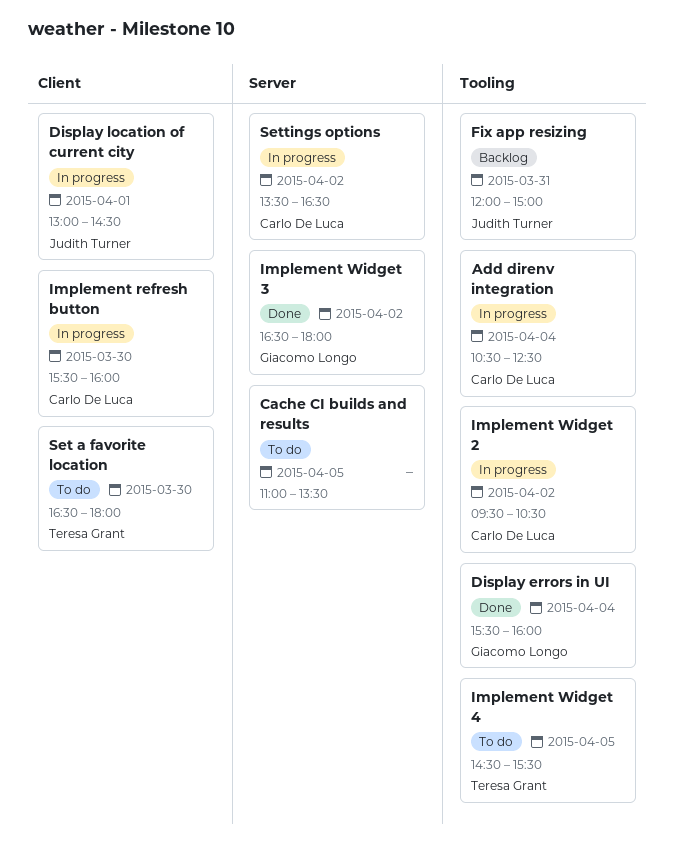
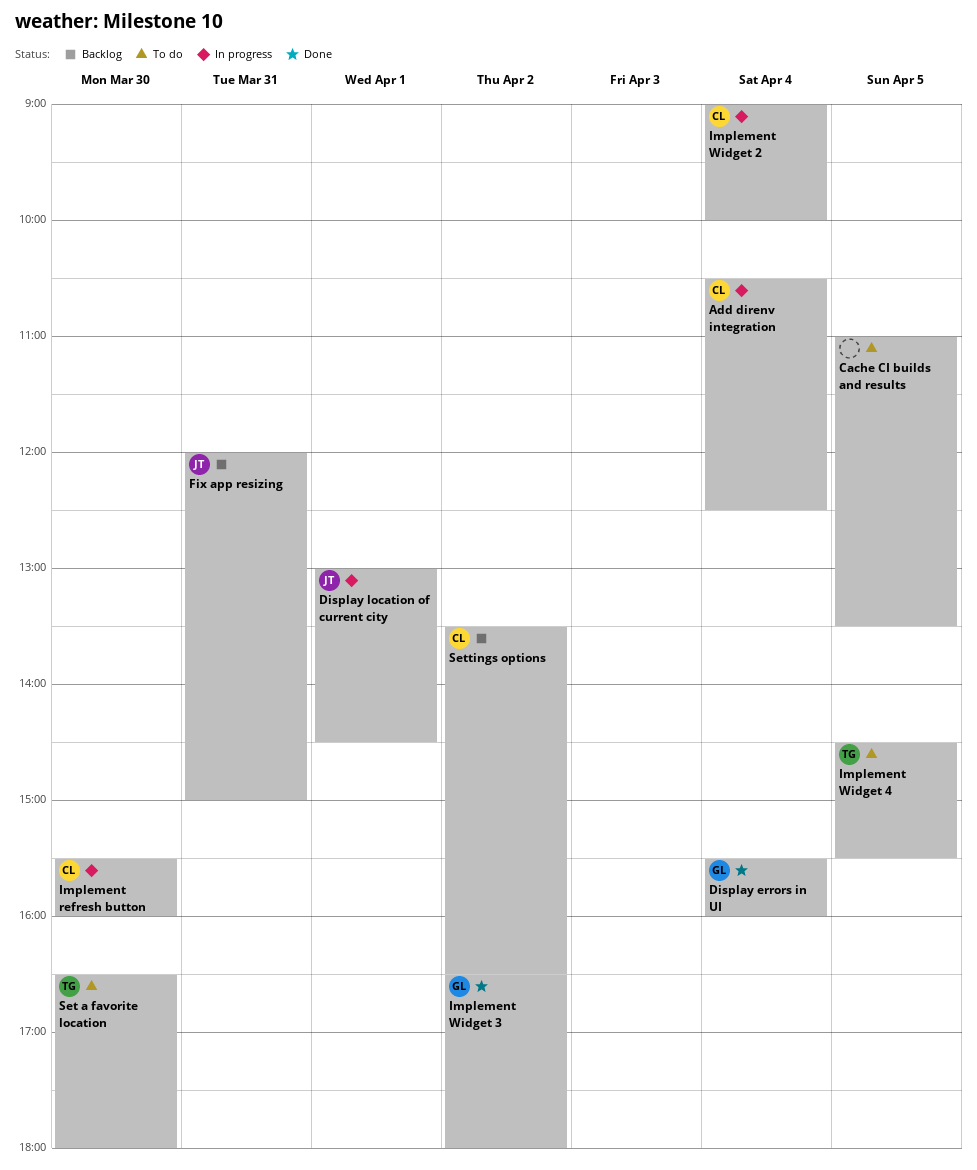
Implement Widget 2, day: Apr 2 -> Apr 4
Implement Widget 2, begins: 09:30 -> 09:00
Implement Widget 2, ends: 10:30 -> 10:00
Settings options, status: In progress -> Backlog

